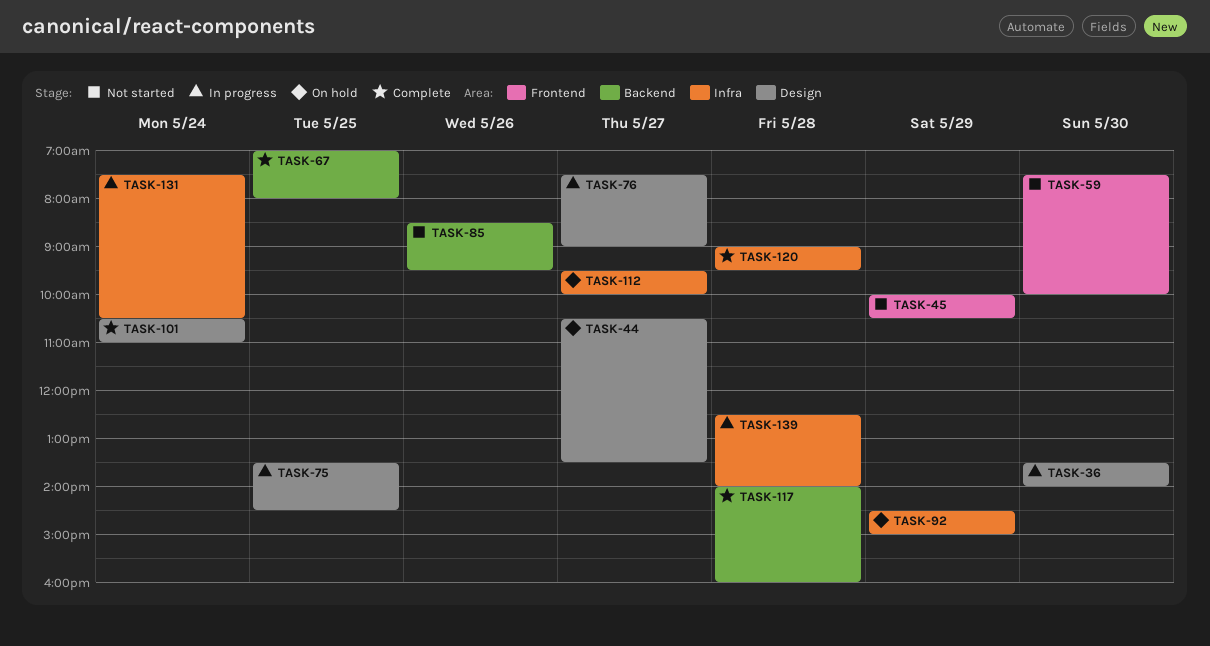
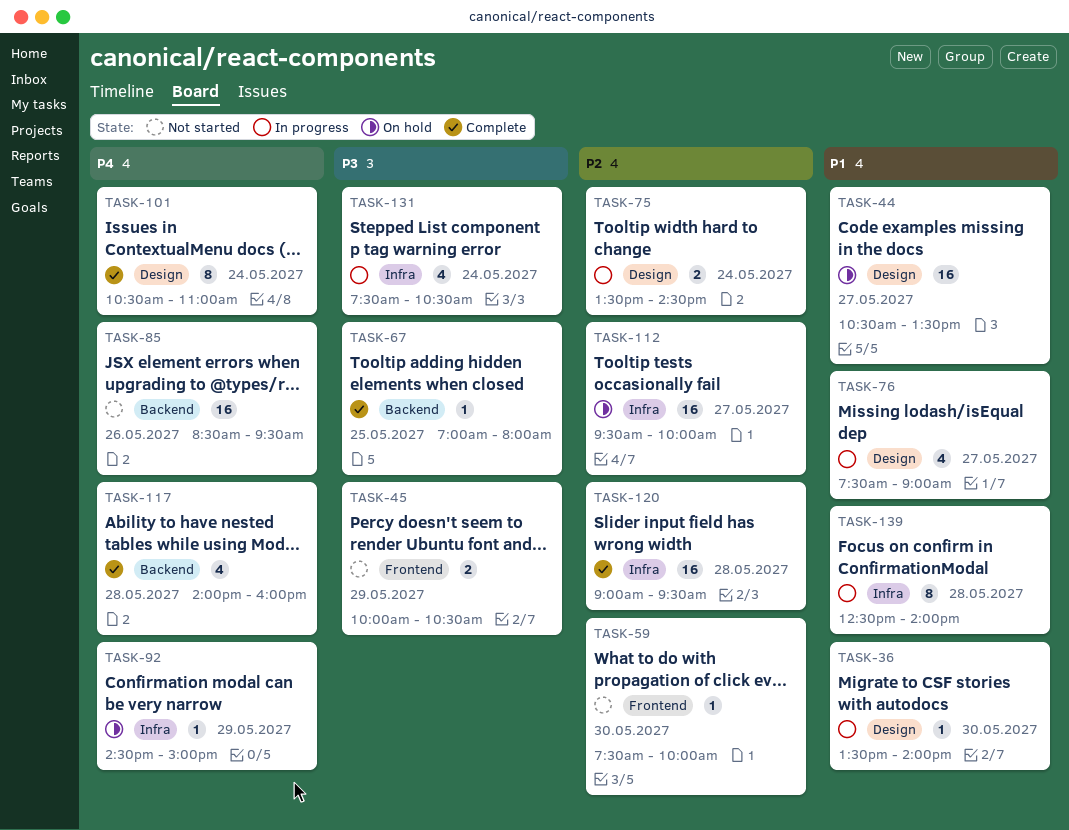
TASK-75, day: May 25 -> May 24

